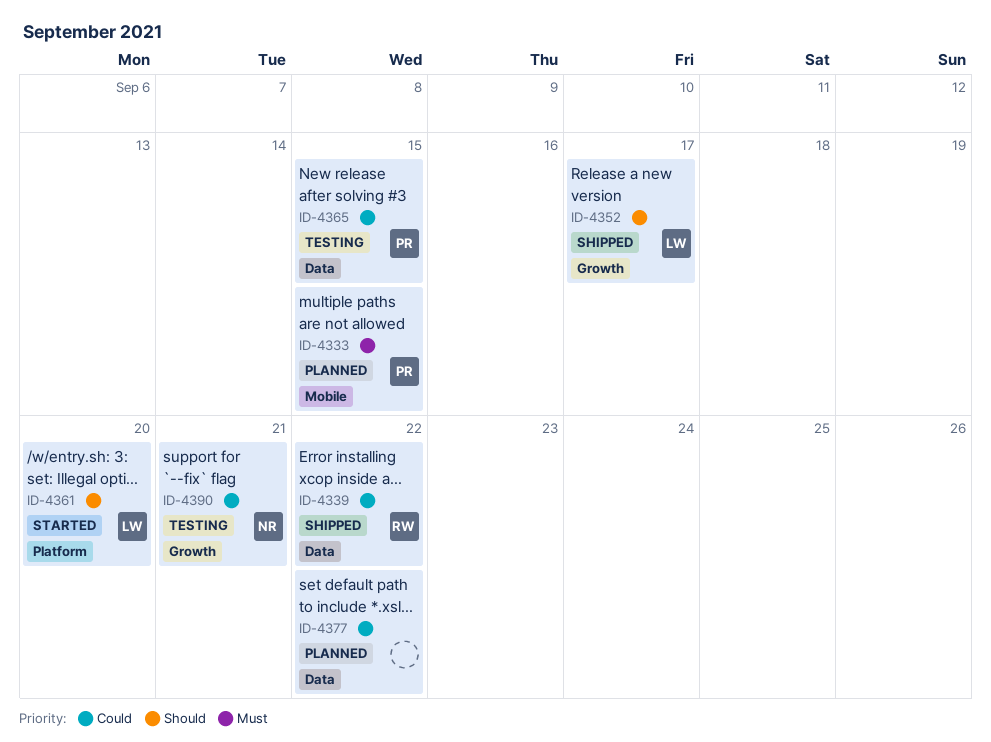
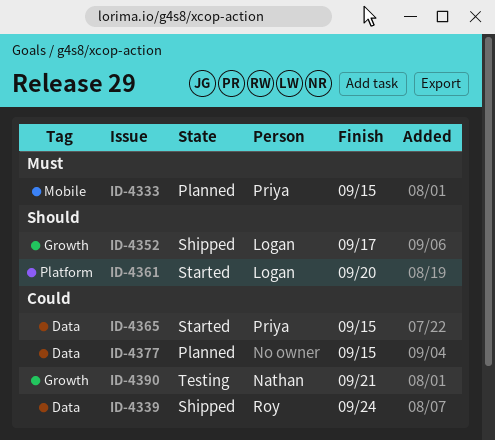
ID-4339, due: Sep 22 -> Sep 24
ID-4365, status: Testing -> Started
ID-4377, due: Sep 22 -> Sep 15

